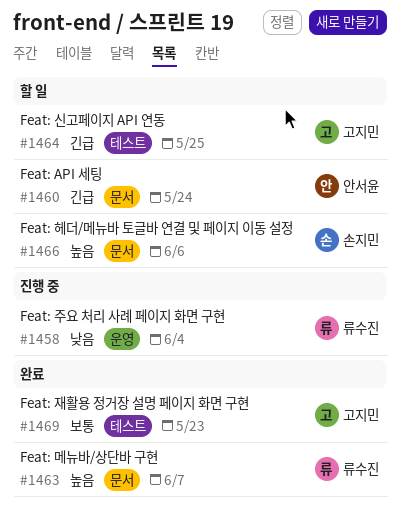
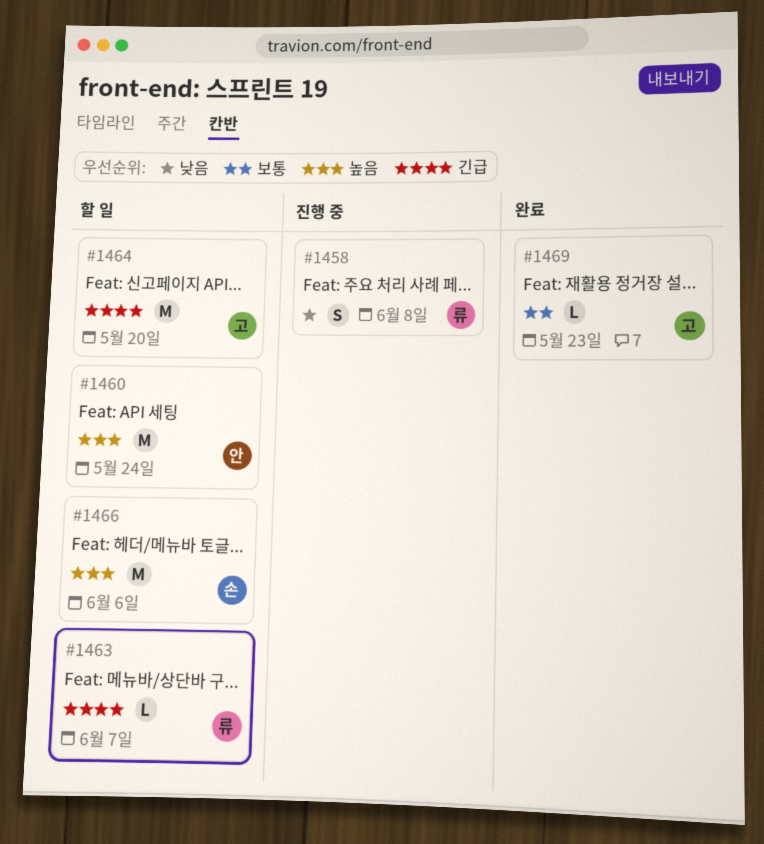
#1458, due: Jun 4 -> Jun 8
#1460, priority: 긴급 -> 높음
#1463, status: 완료 -> 할 일
#1463, priority: 높음 -> 긴급
#1464, due: May 25 -> May 20

